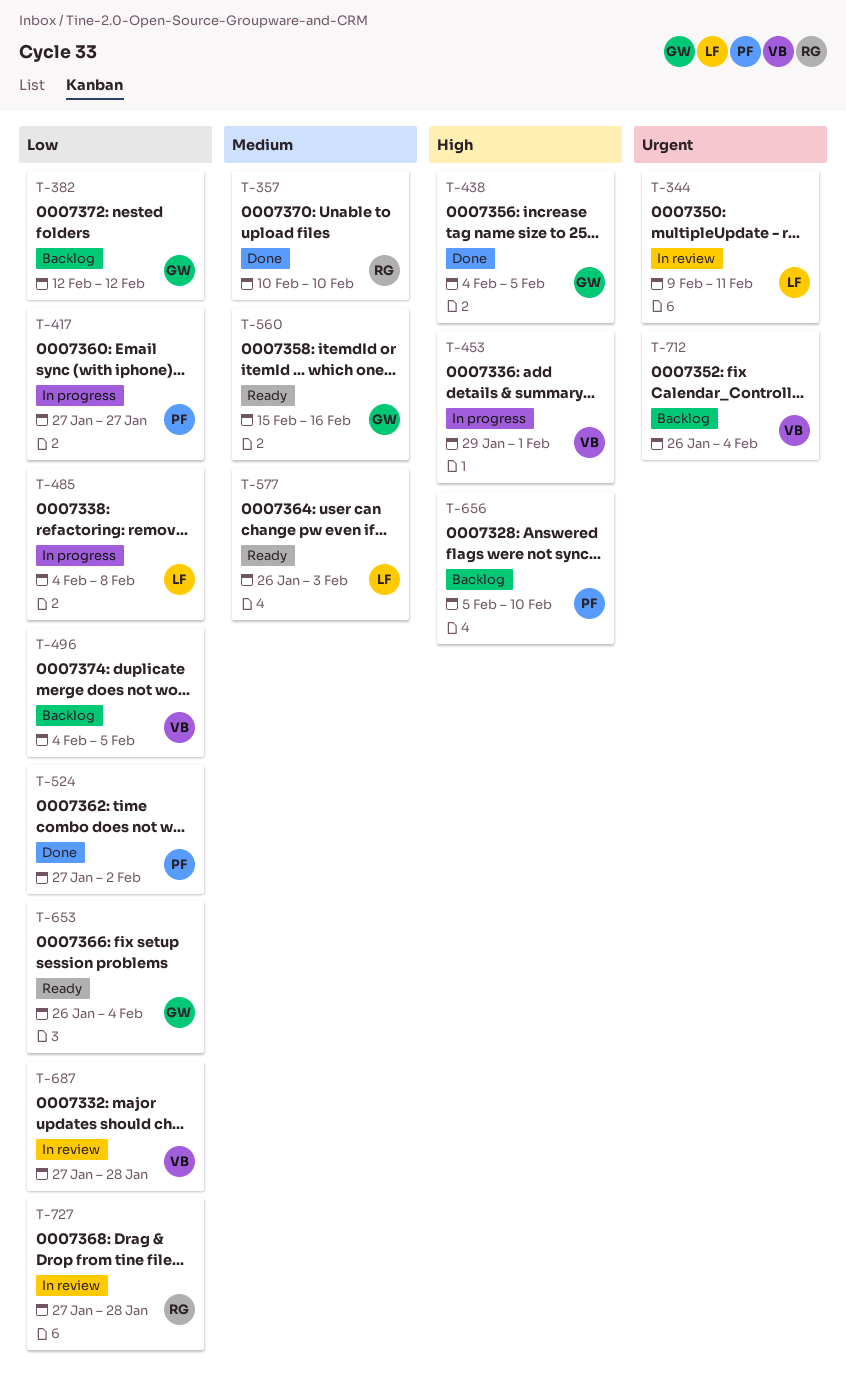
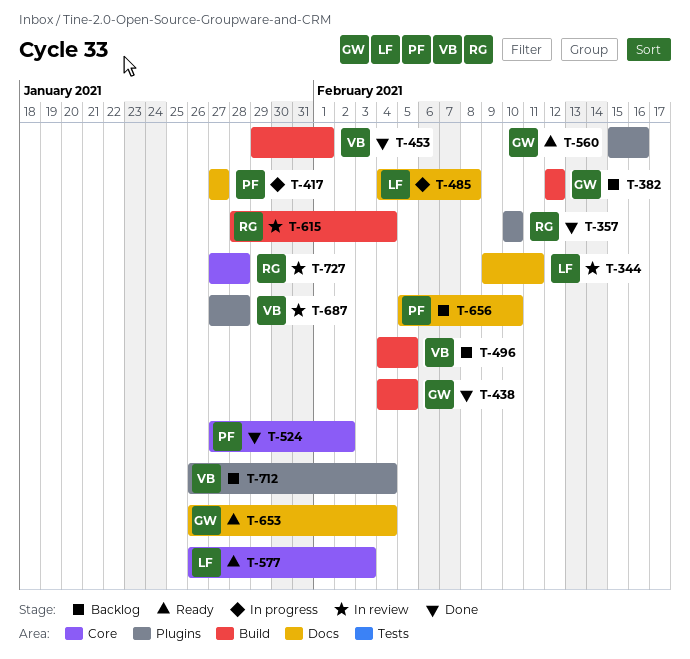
T-453, status: In progress -> Done
T-615: none -> present

